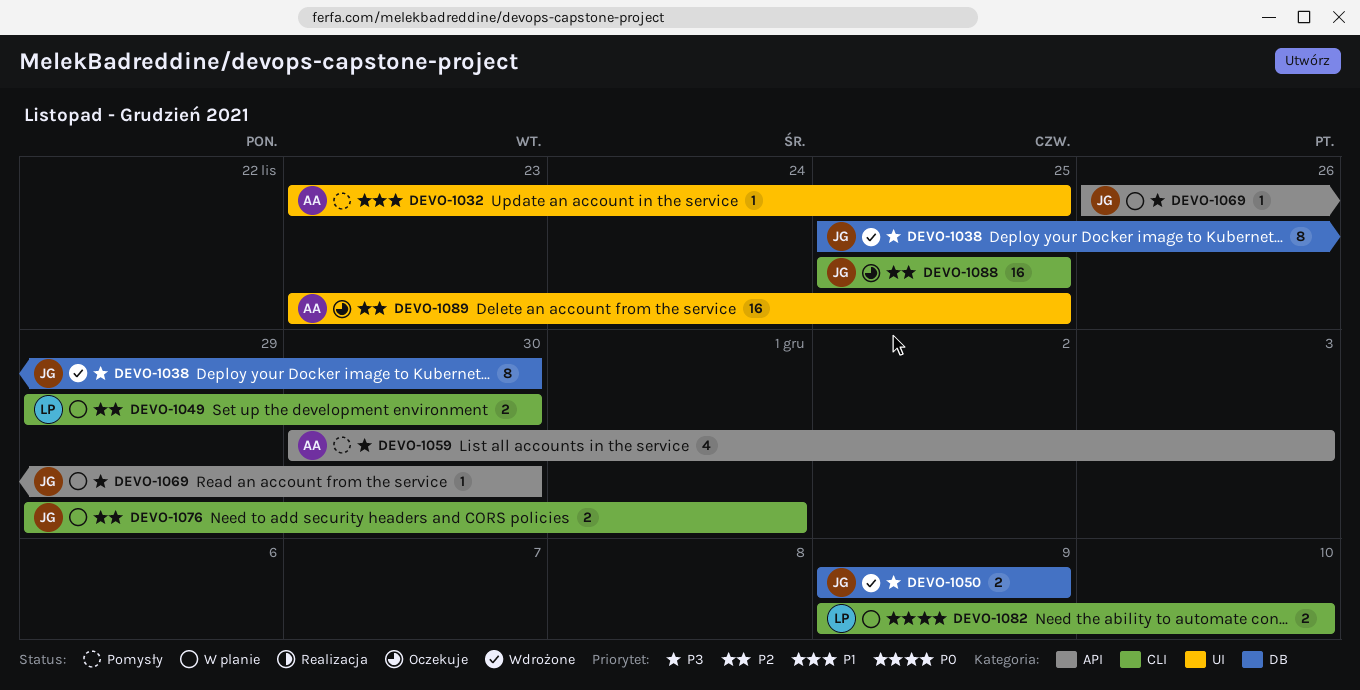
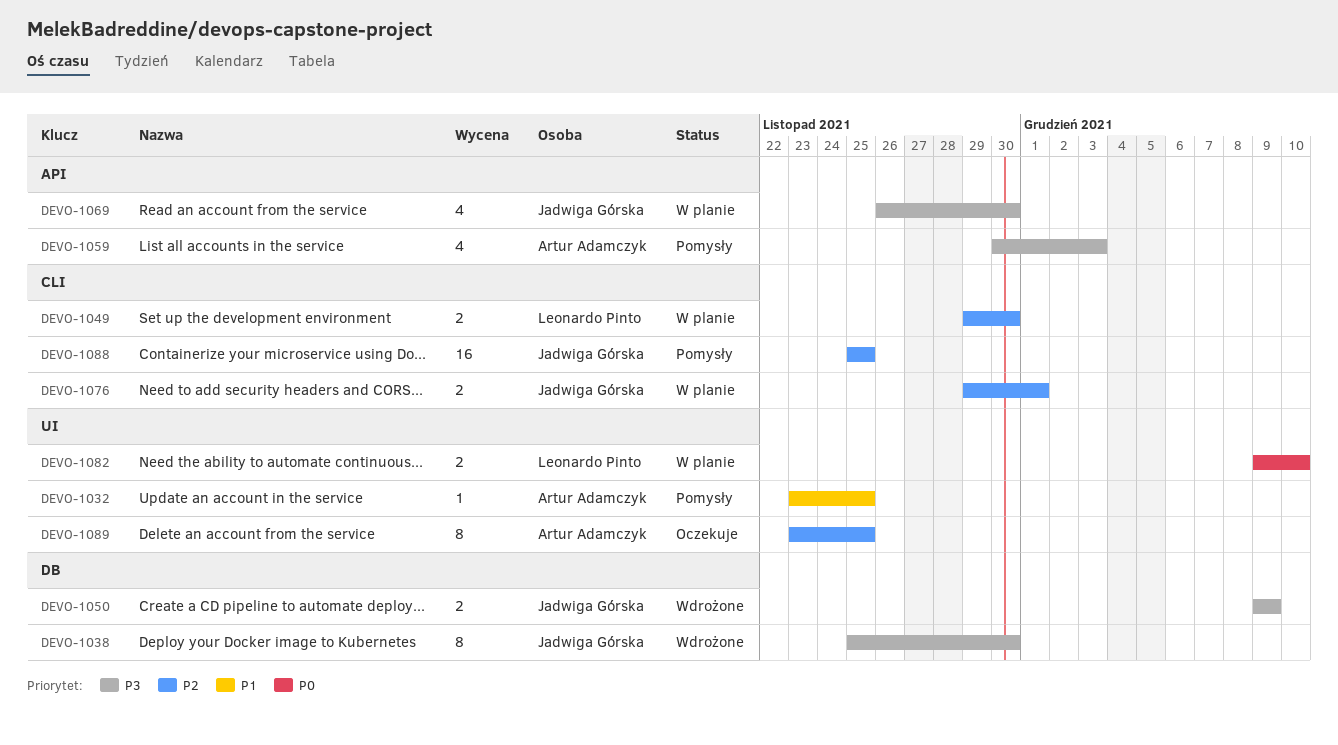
DEVO-1069, estimate: 1 -> 4
DEVO-1082, label: CLI -> UI
DEVO-1088, status: Oczekuje -> Pomysły
DEVO-1089, estimate: 16 -> 8

